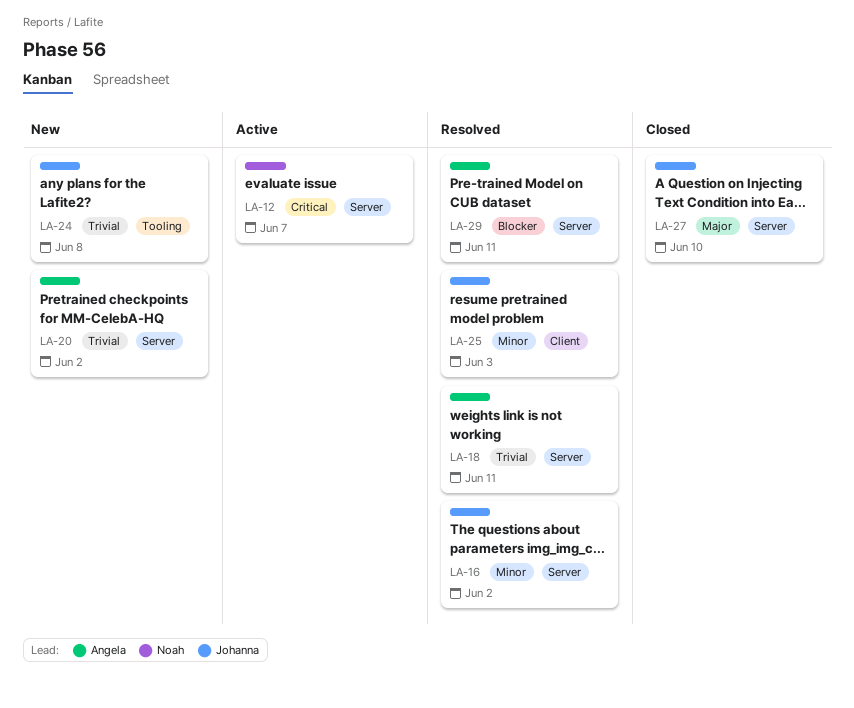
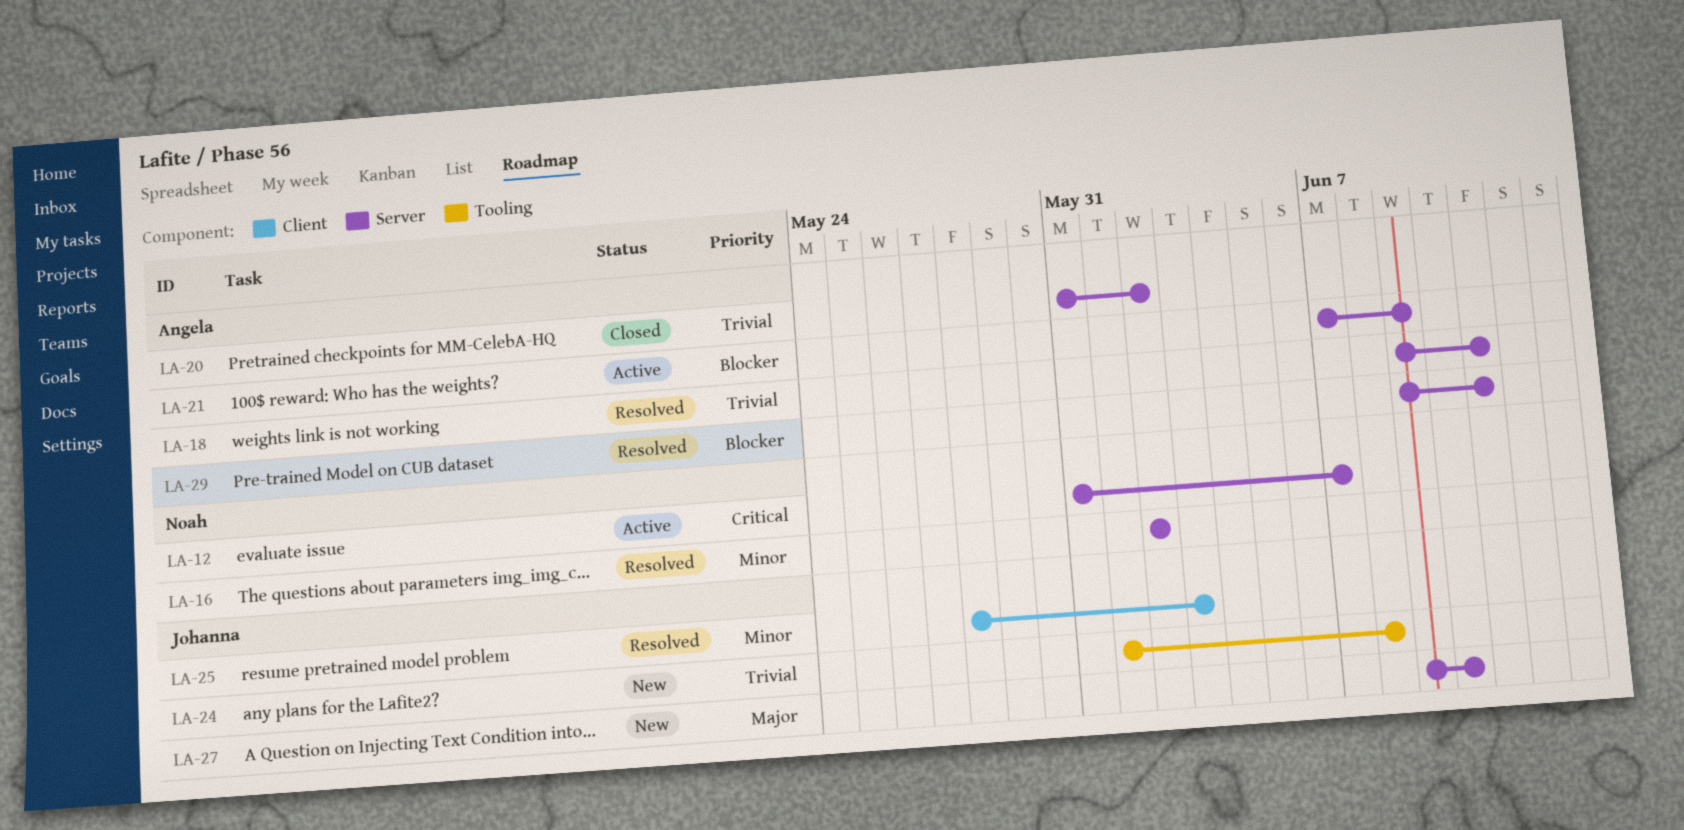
LA-16, owner: Johanna -> Noah
LA-20, status: New -> Closed
LA-21: none -> present
LA-27, status: Closed -> New

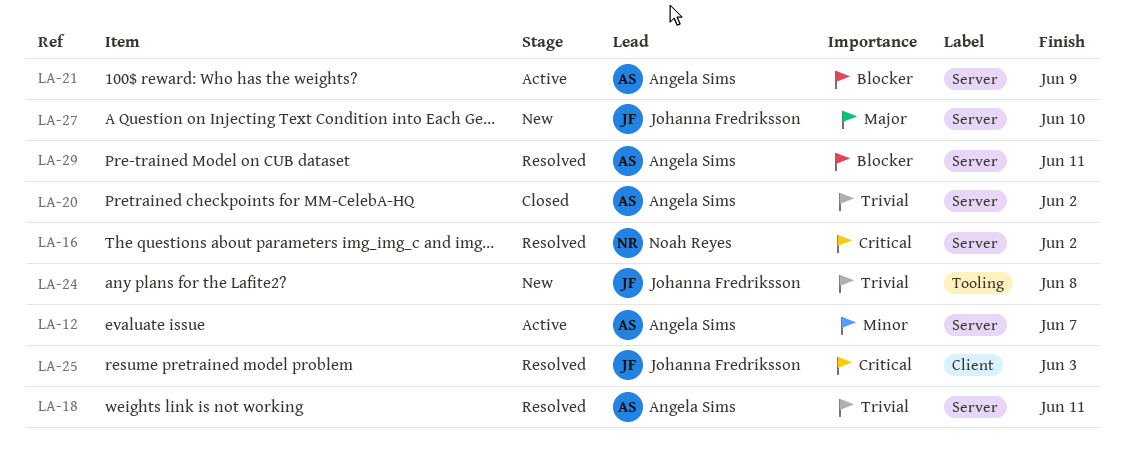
LA-12, owner: Noah Reyes -> Angela Sims
LA-12, priority: Critical -> Minor
LA-16, priority: Minor -> Critical
LA-25, priority: Minor -> Critical

